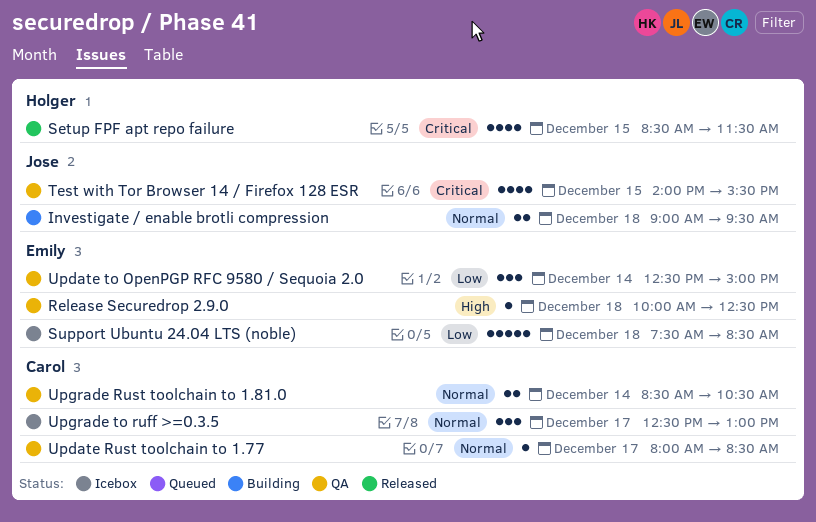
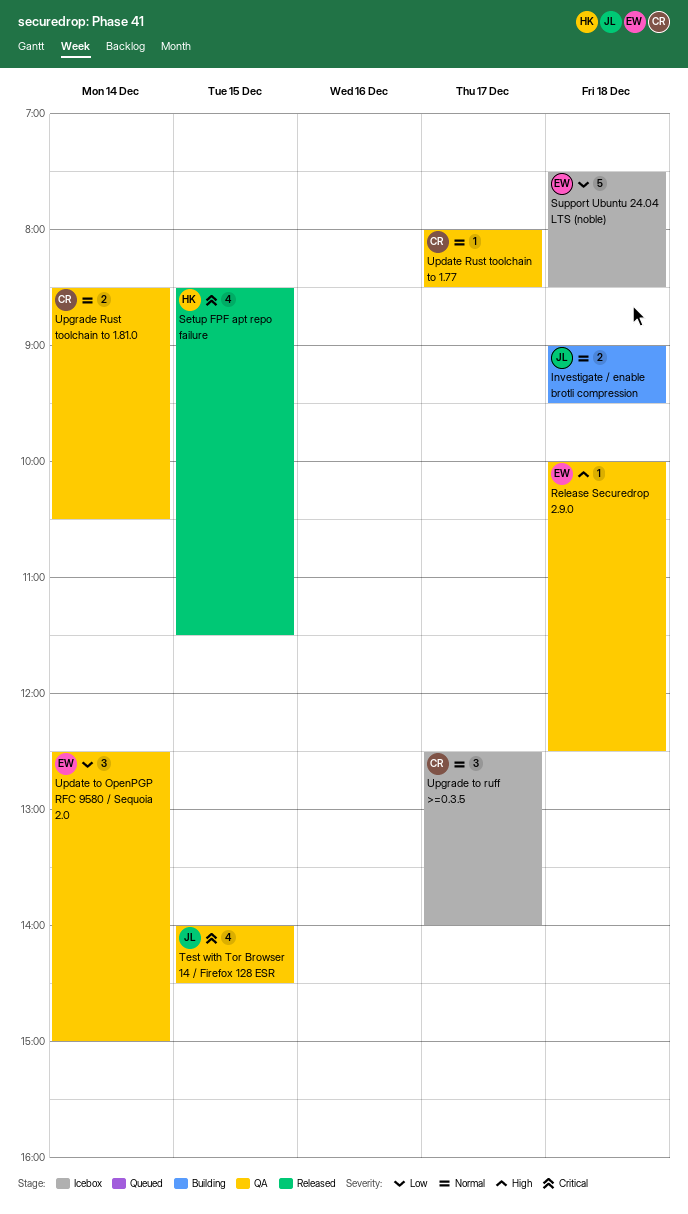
Test with Tor Browser 14 / Firefox 128 ESR, ends: 15:30 -> 14:30
Upgrade to ruff >=0.3.5, ends: 13:00 -> 14:00

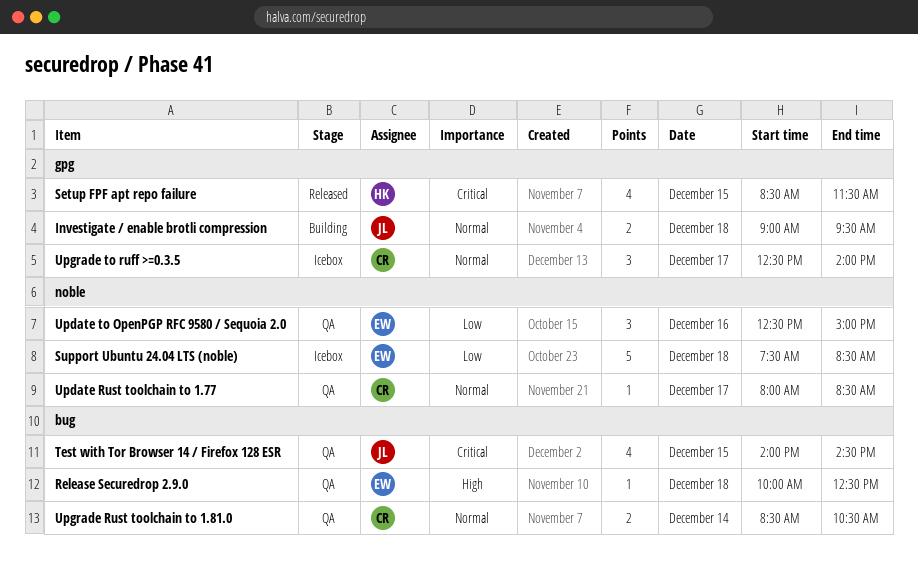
Update to OpenPGP RFC 9580 / Sequoia 2.0, day: Dec 14 -> Dec 16

